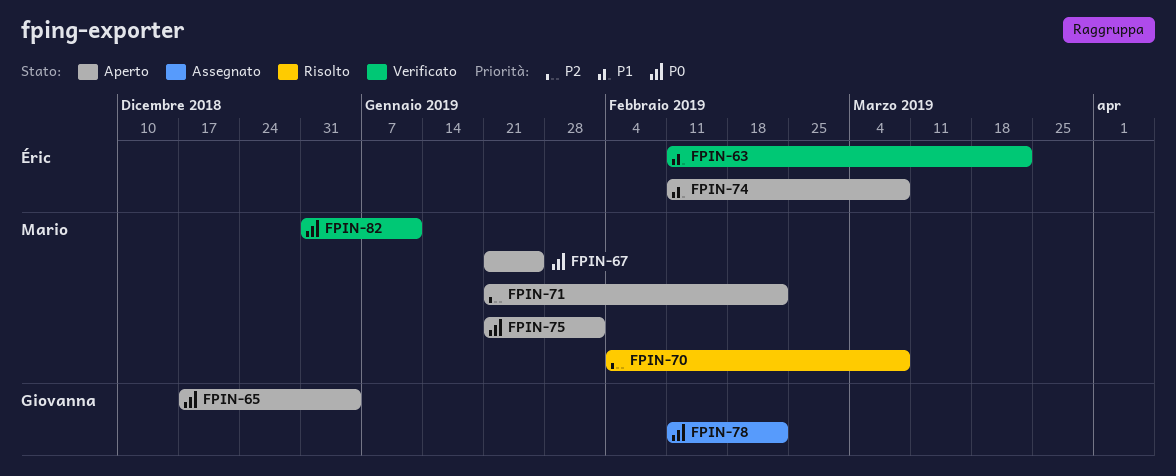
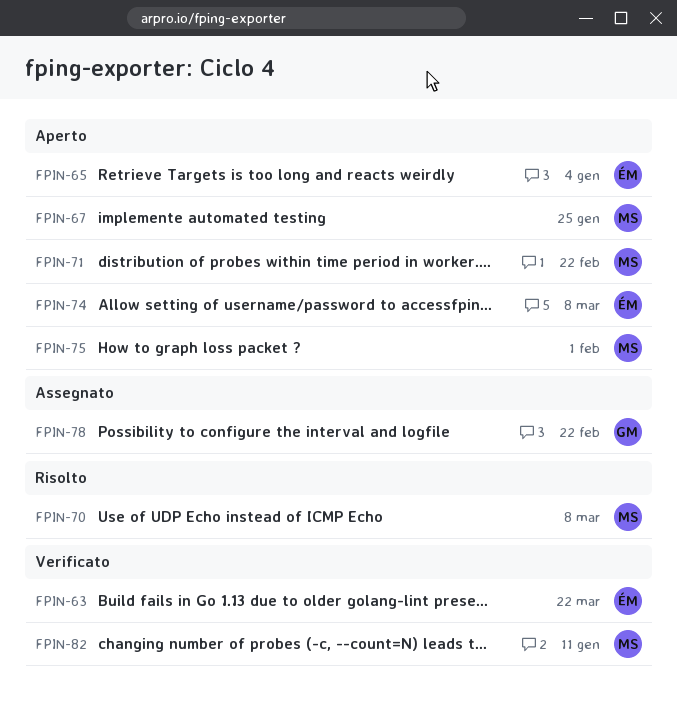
FPIN-65, owner: Giovanna -> Éric

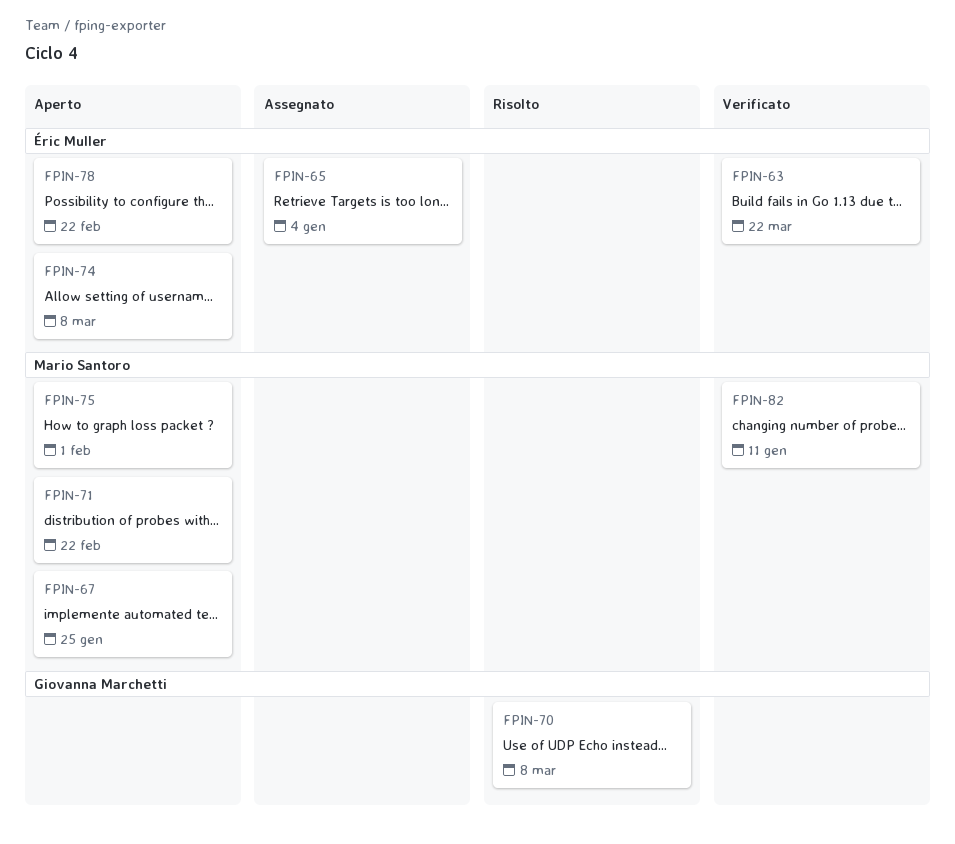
FPIN-65, status: Aperto -> Assegnato
FPIN-70, owner: Mario Santoro -> Giovanna Marchetti
FPIN-78, status: Assegnato -> Aperto
FPIN-78, owner: Giovanna Marchetti -> Éric Muller

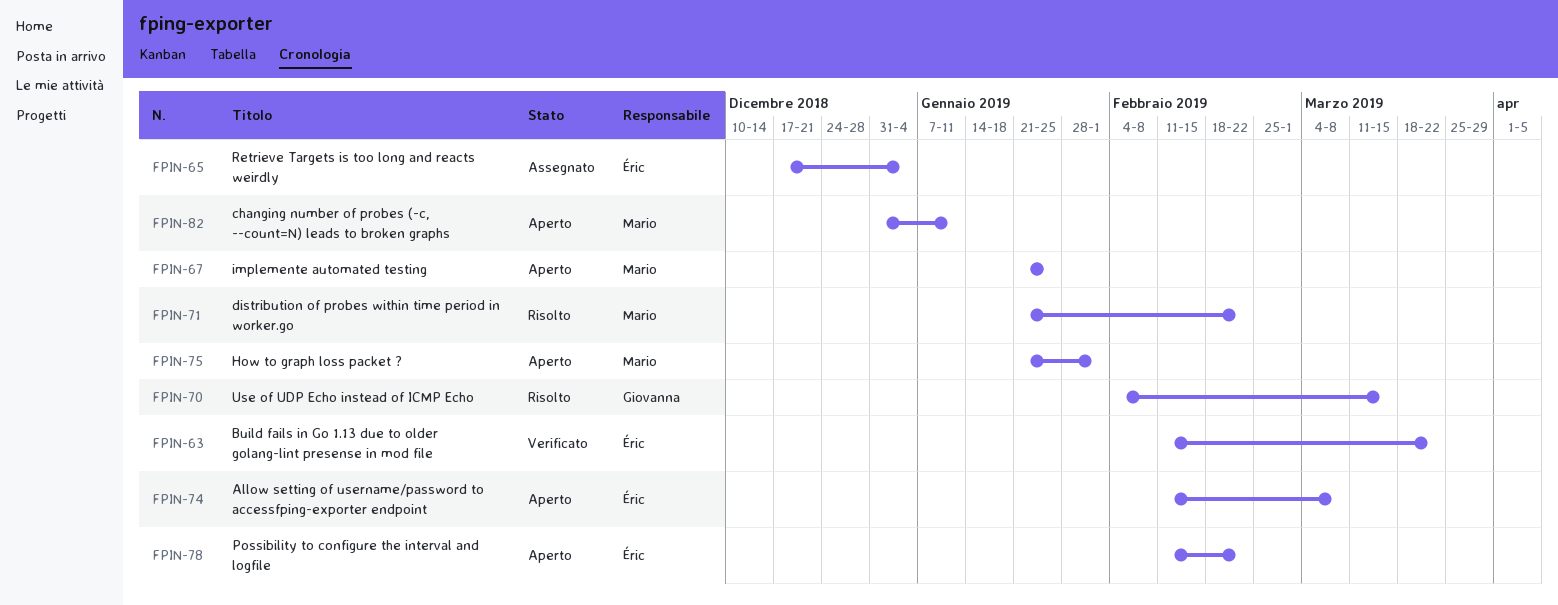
FPIN-70, due: Mar 8 -> Mar 15
FPIN-71, status: Aperto -> Risolto
FPIN-82, status: Verificato -> Aperto

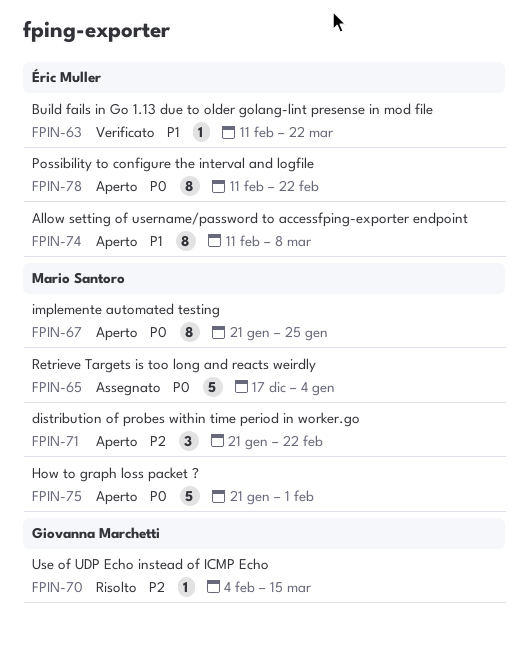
FPIN-65, owner: Éric Muller -> Mario Santoro
FPIN-71, status: Risolto -> Aperto
FPIN-82: present -> none

